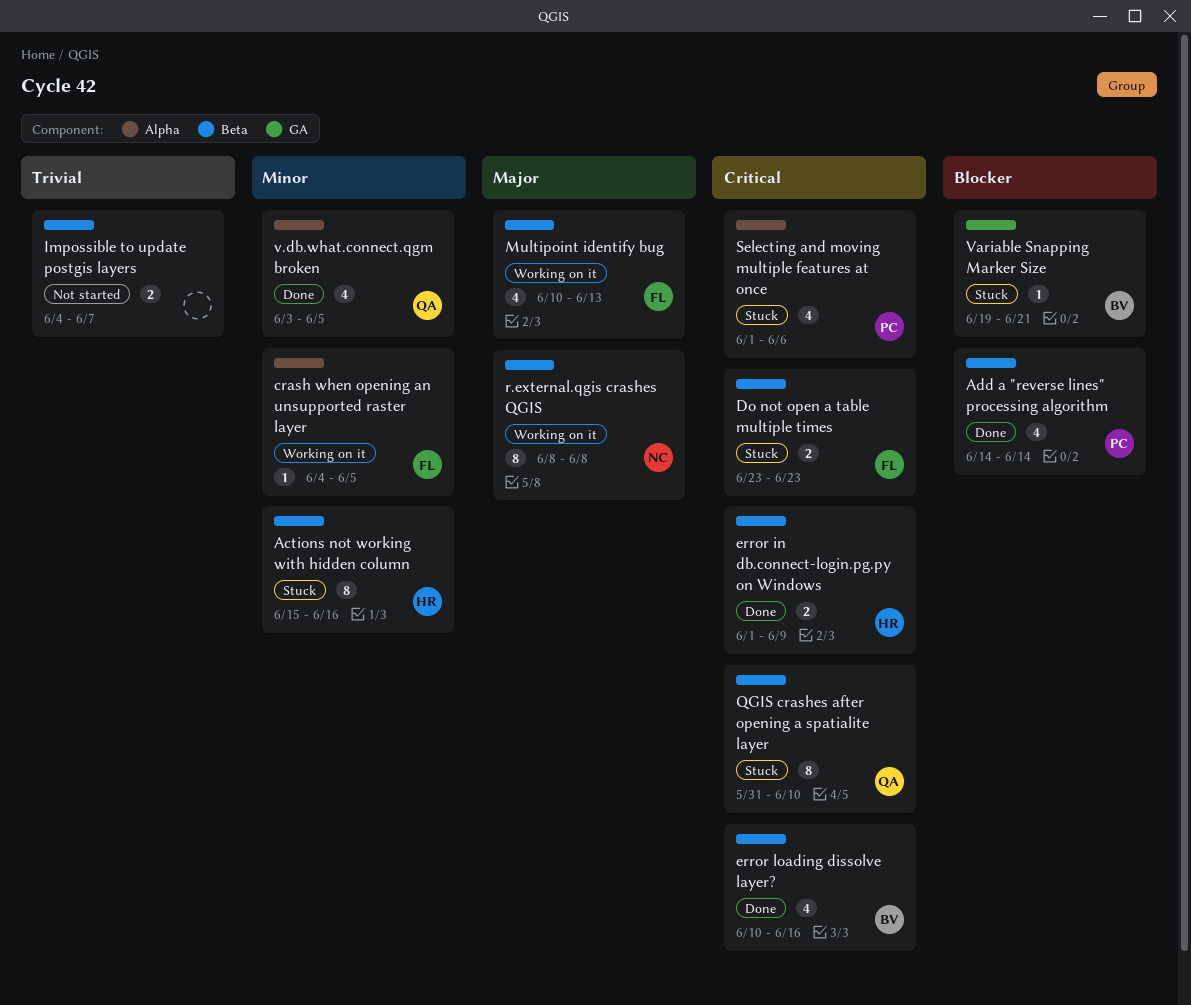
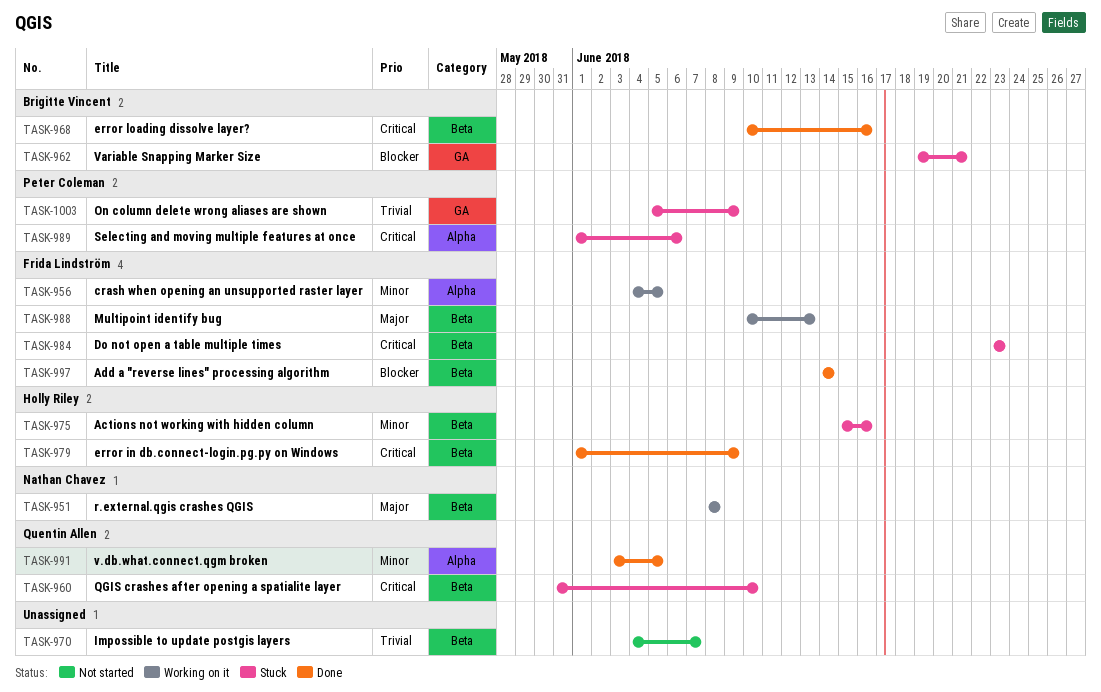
Add a "reverse lines" processing algorithm, owner: Peter Coleman -> Frida Lindström
On column delete wrong aliases are shown: none -> present

